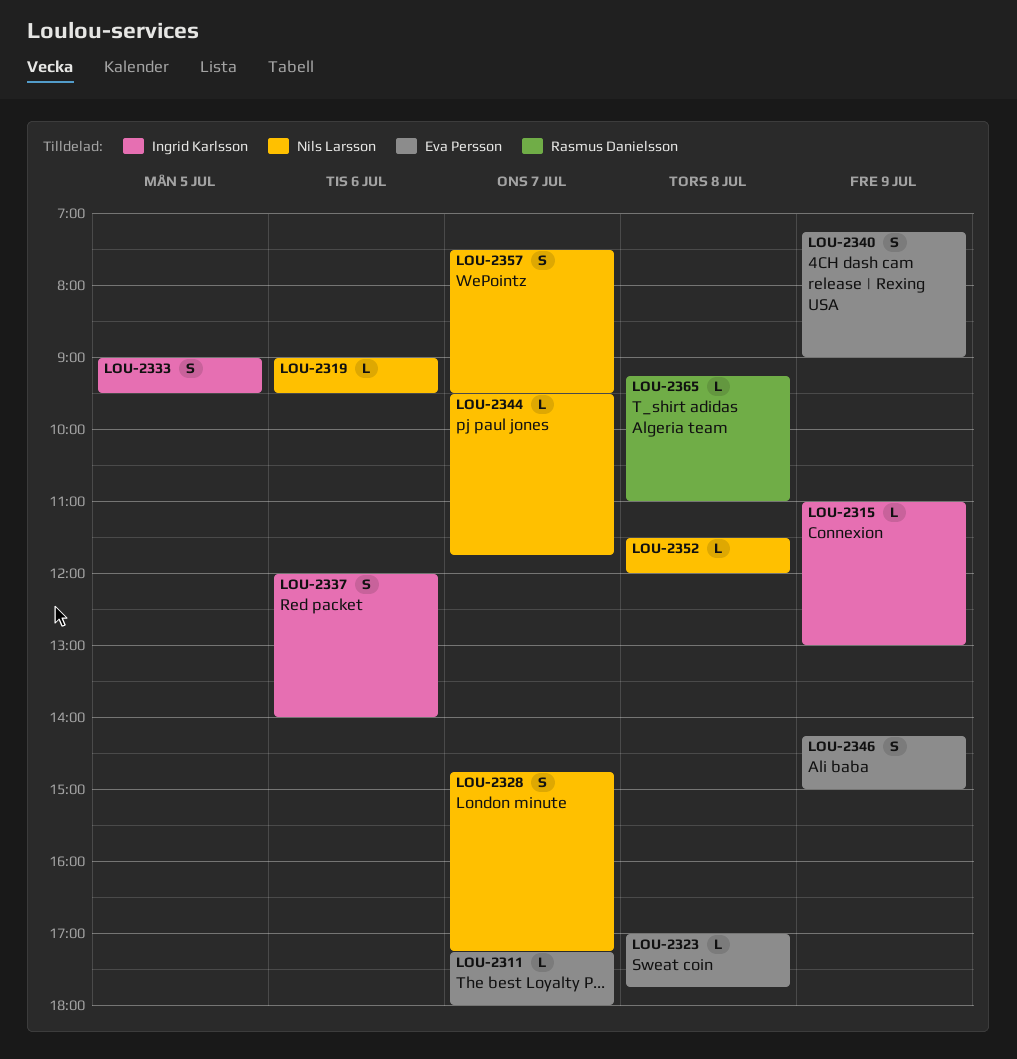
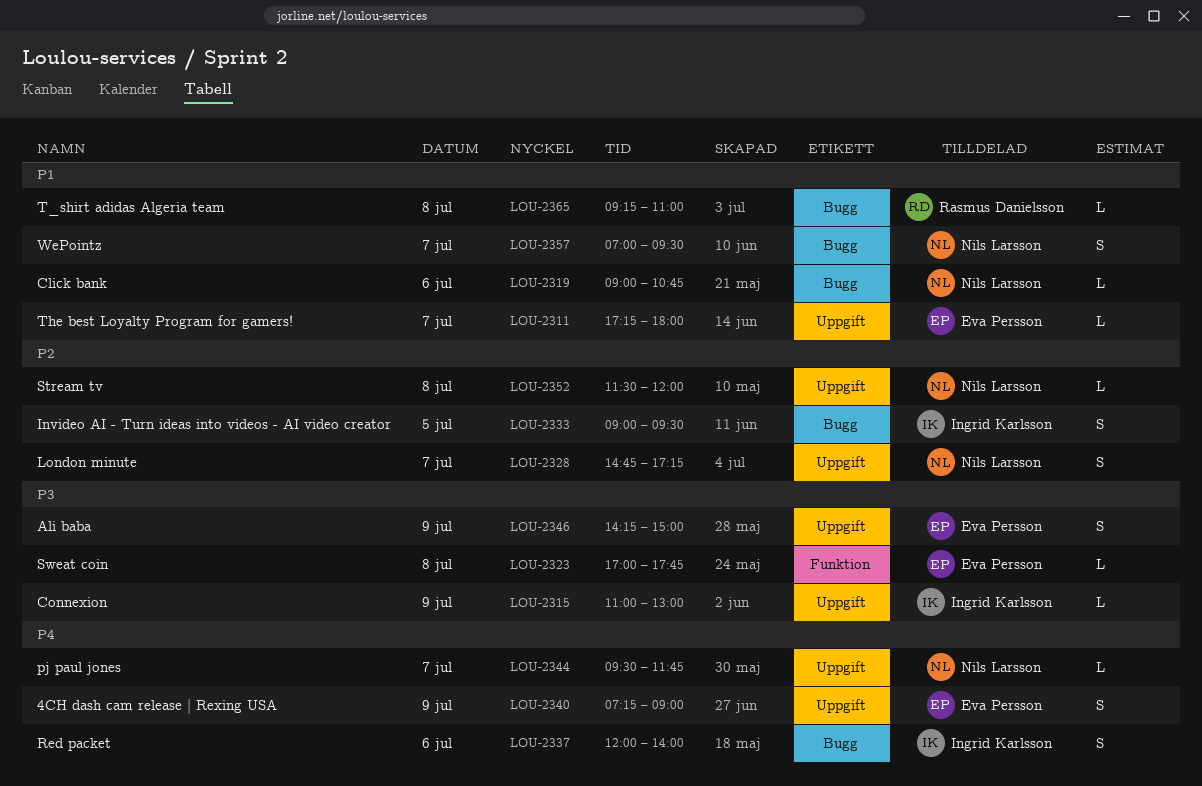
LOU-2319, ends: 09:30 -> 10:45
LOU-2357, begins: 07:30 -> 07:00

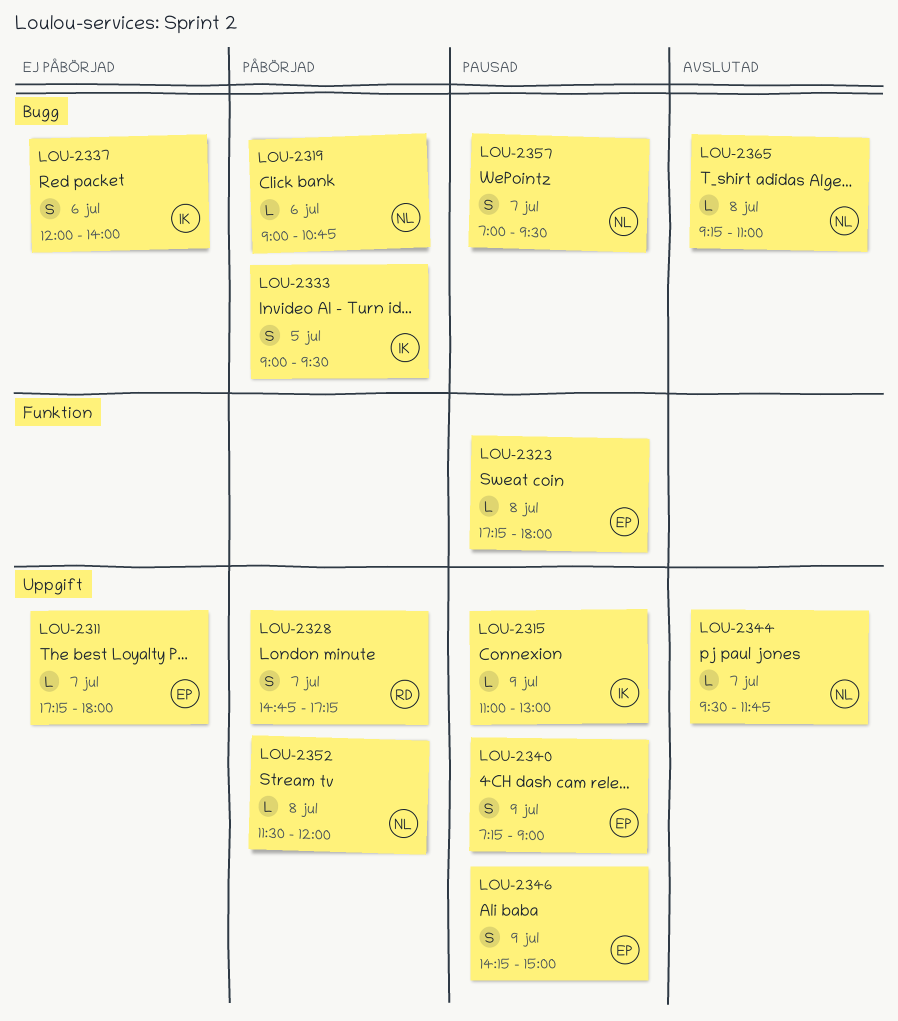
LOU-2323, begins: 17:00 -> 17:15
LOU-2323, ends: 17:45 -> 18:00
LOU-2328, owner: Nils Larsson -> Rasmus Danielsson
LOU-2365, owner: Rasmus Danielsson -> Nils Larsson

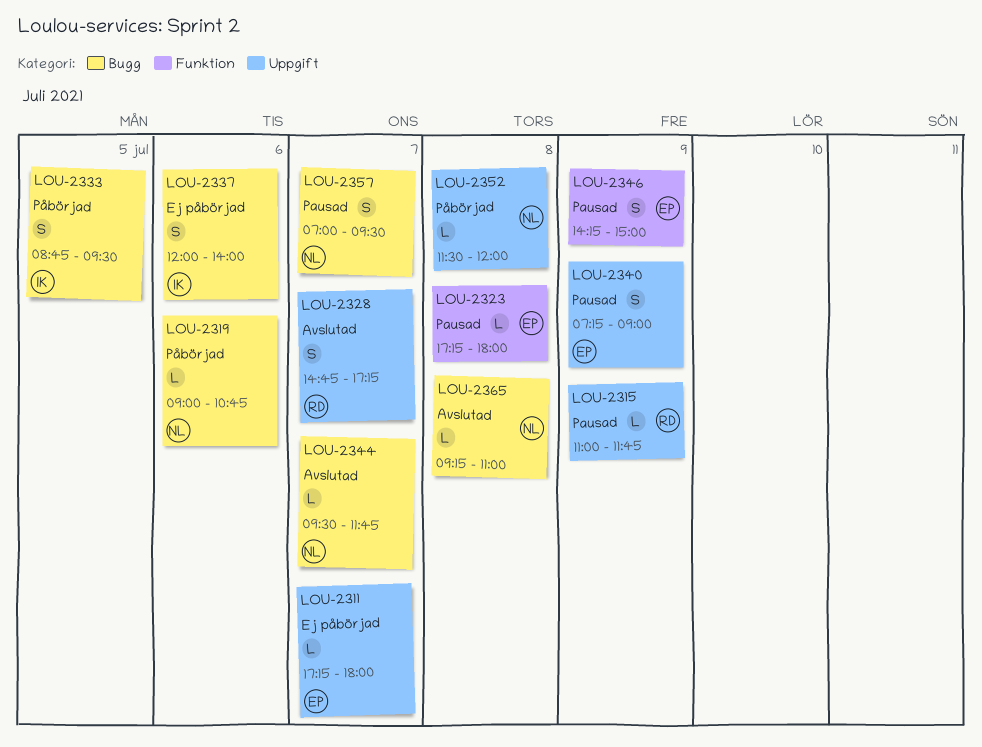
LOU-2315, owner: IK -> RD
LOU-2315, ends: 13:00 -> 11:45
LOU-2328, status: Påbörjad -> Avslutad
LOU-2333, begins: 09:00 -> 08:45
LOU-2344, label: Uppgift -> Bugg
LOU-2346, label: Uppgift -> Funktion

